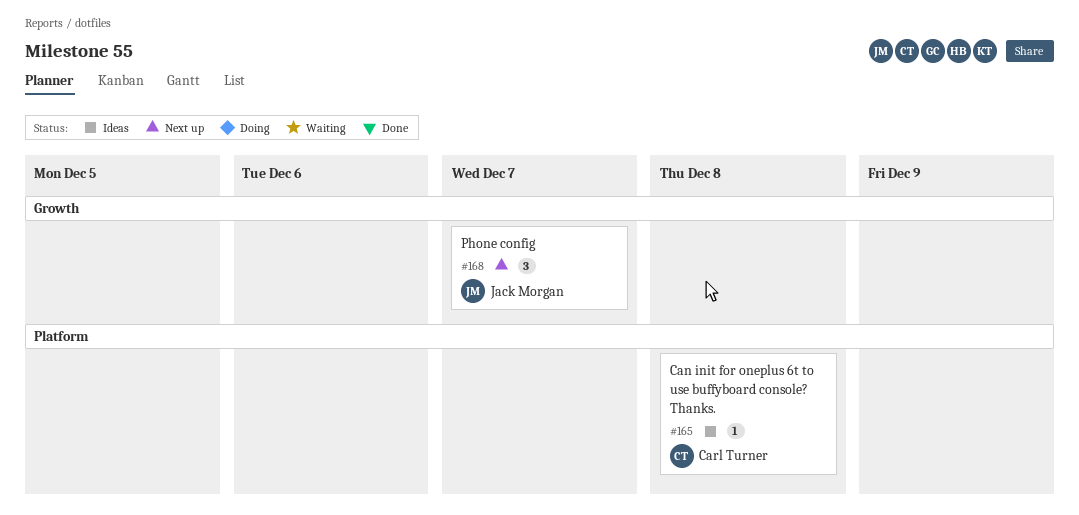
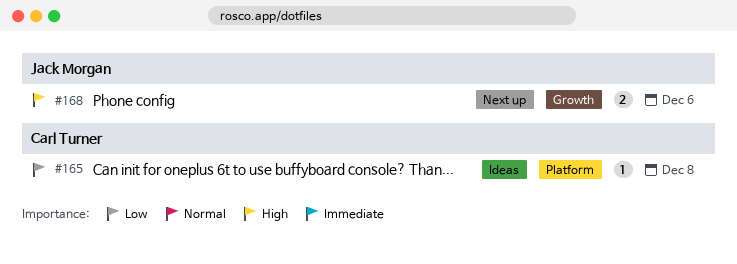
#168, estimate: 3 -> 2
#168, due: Dec 7 -> Dec 6

